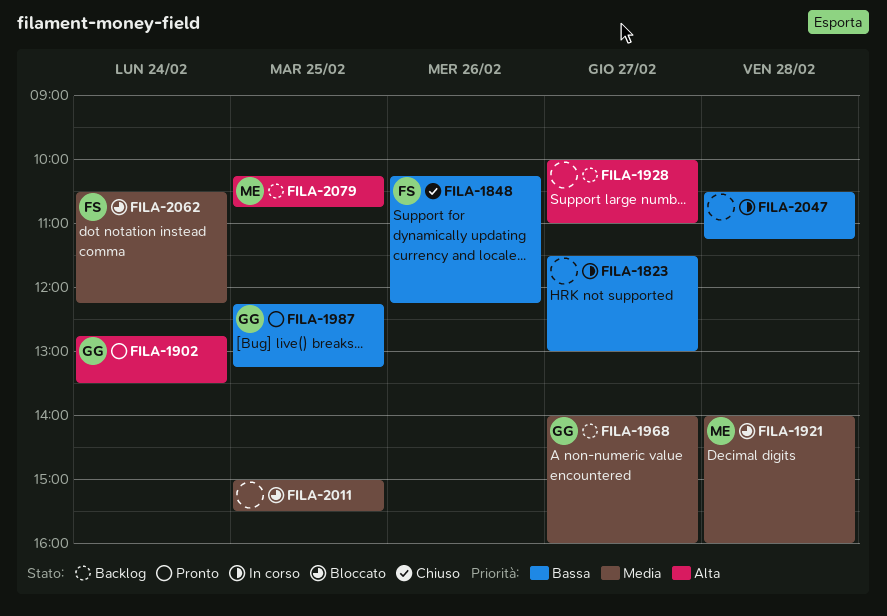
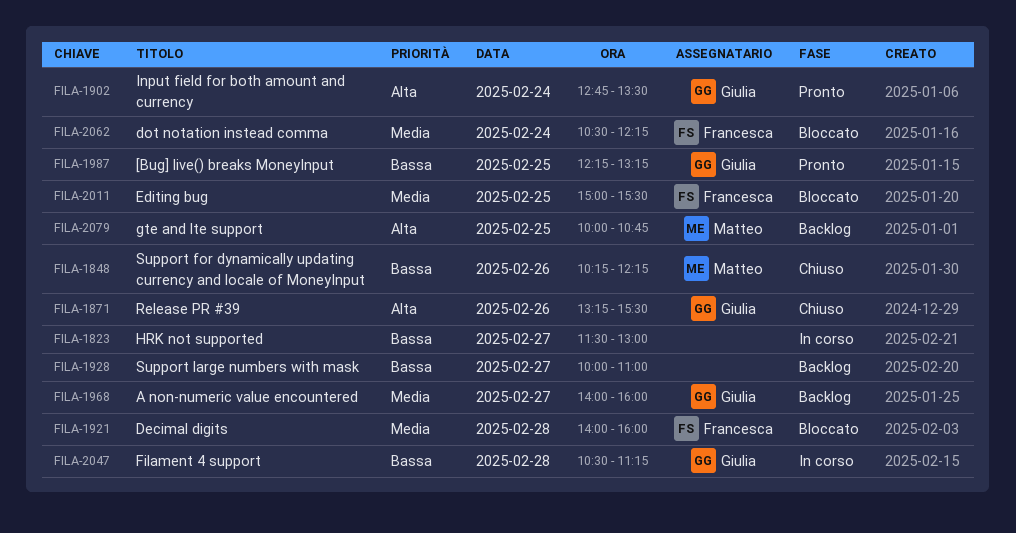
FILA-1848, owner: Francesca -> Matteo
FILA-1871: none -> present
FILA-1921, owner: Matteo -> Francesca
FILA-1928, priority: Alta -> Bassa
FILA-2011, owner: none -> Francesca
FILA-2047, owner: none -> Giulia
FILA-2079, begins: 10:15 -> 10:00

